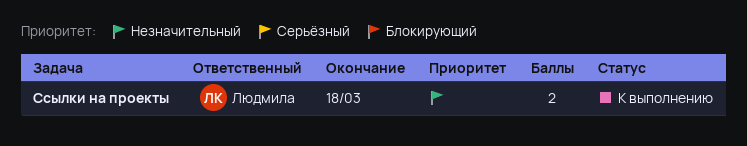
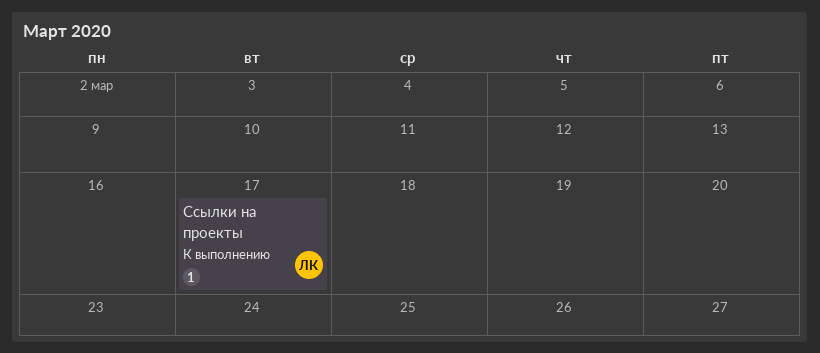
Ссылки на проекты, estimate: 2 -> 1
Ссылки на проекты, due: Mar 18 -> Mar 17

